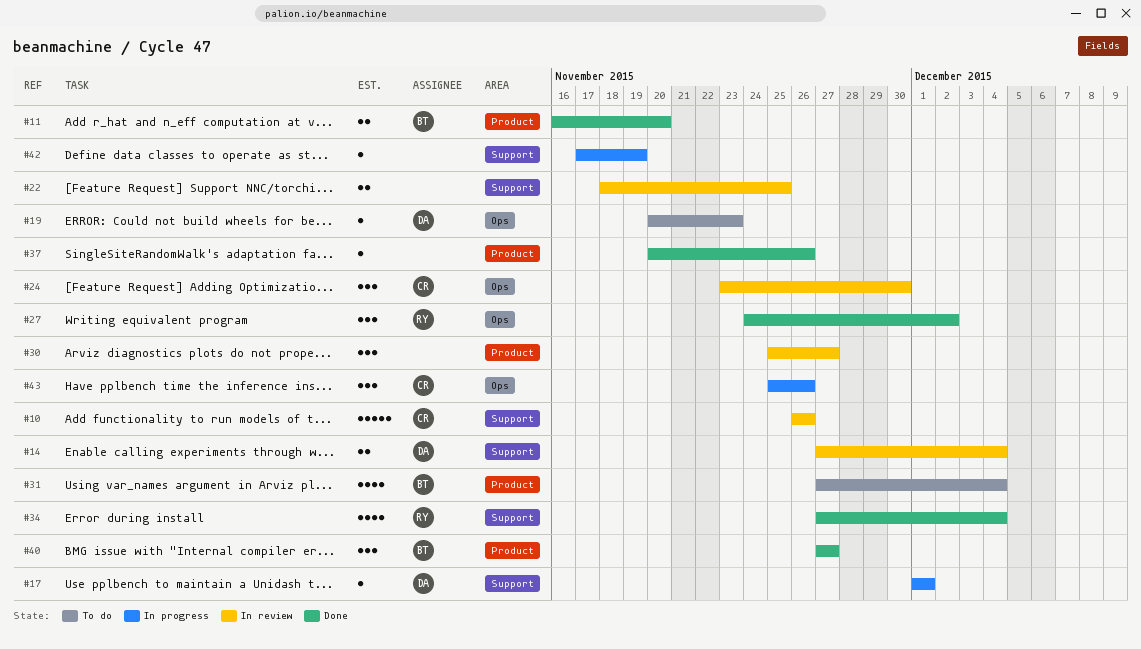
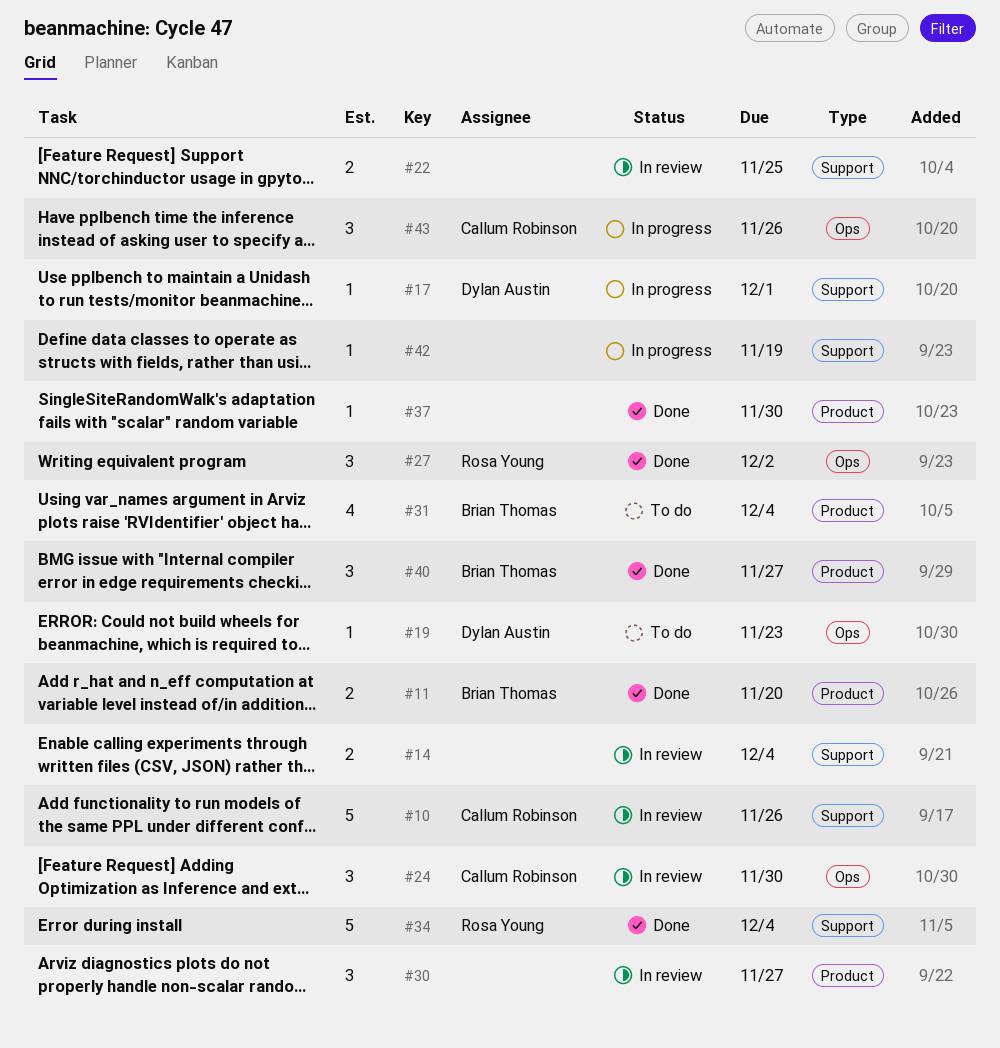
#14, owner: Dylan Austin -> none
#34, estimate: 4 -> 5
#37, due: Nov 26 -> Nov 30

